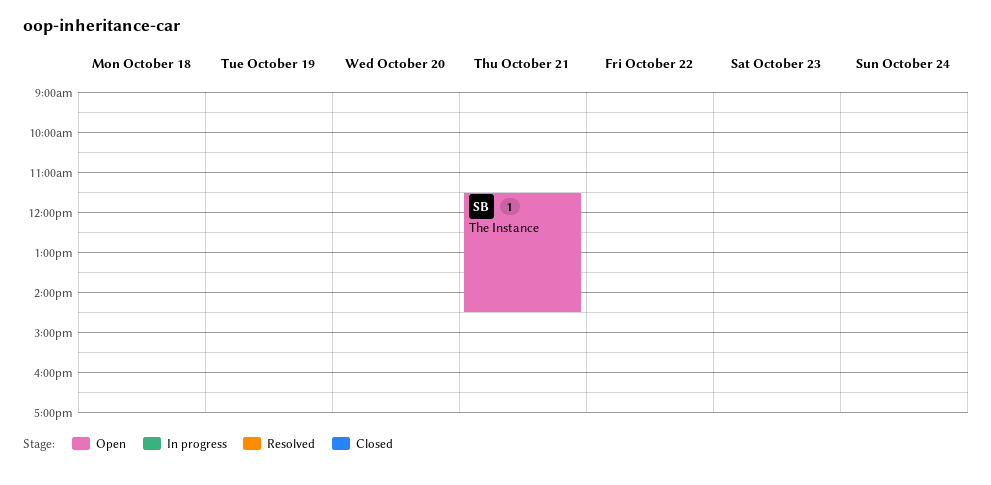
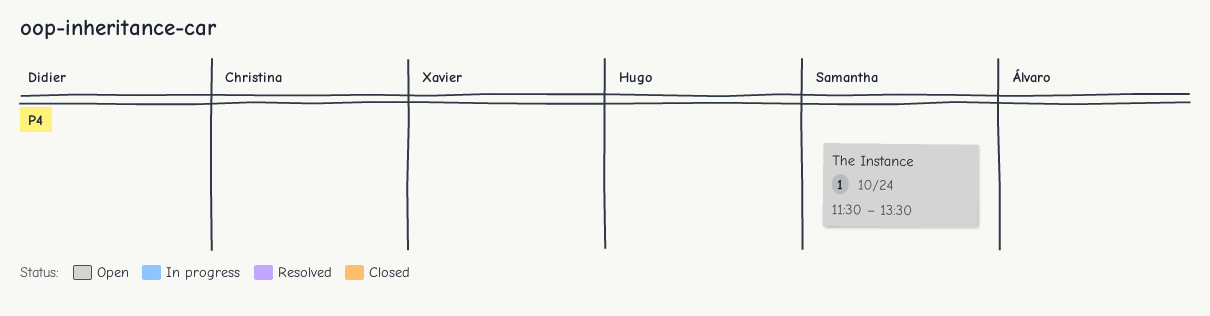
The Instance, day: Oct 21 -> Oct 24
The Instance, ends: 14:30 -> 13:30

